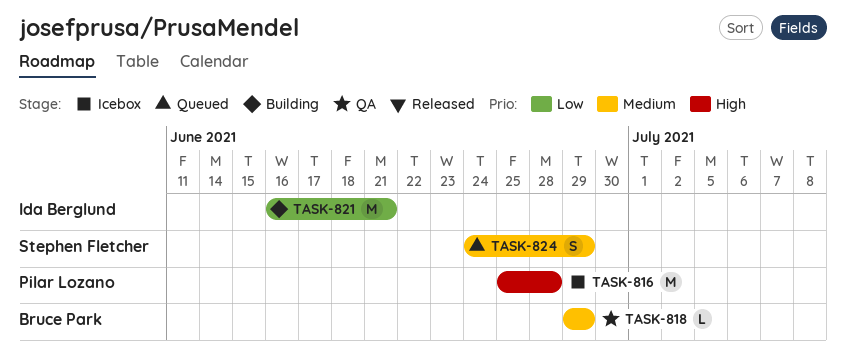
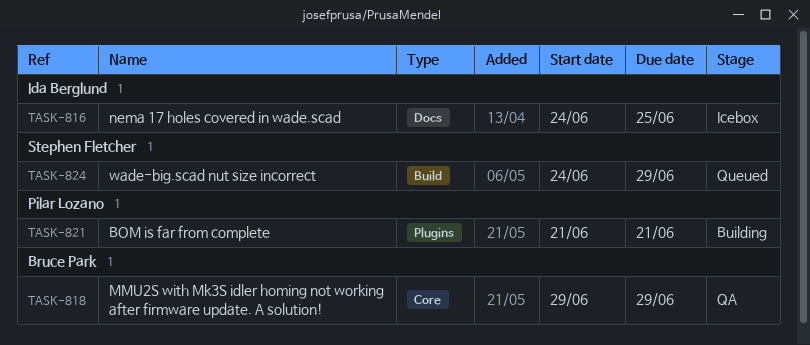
TASK-816, owner: Pilar Lozano -> Ida Berglund
TASK-816, start: Jun 25 -> Jun 24
TASK-816, due: Jun 28 -> Jun 25
TASK-821, owner: Ida Berglund -> Pilar Lozano
TASK-821, start: Jun 16 -> Jun 21

